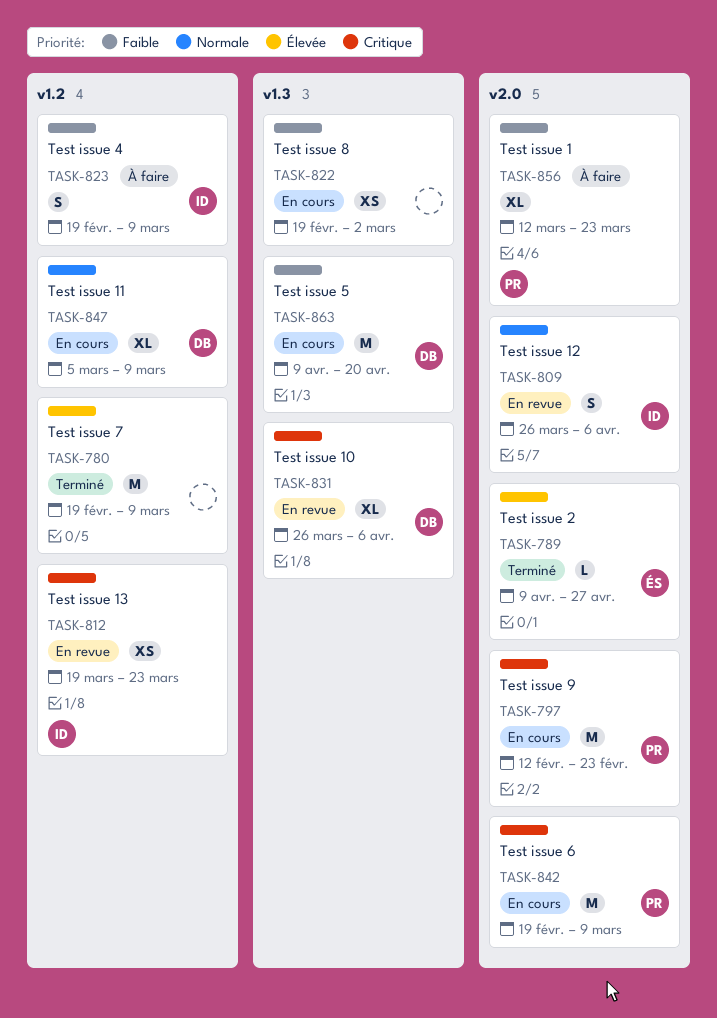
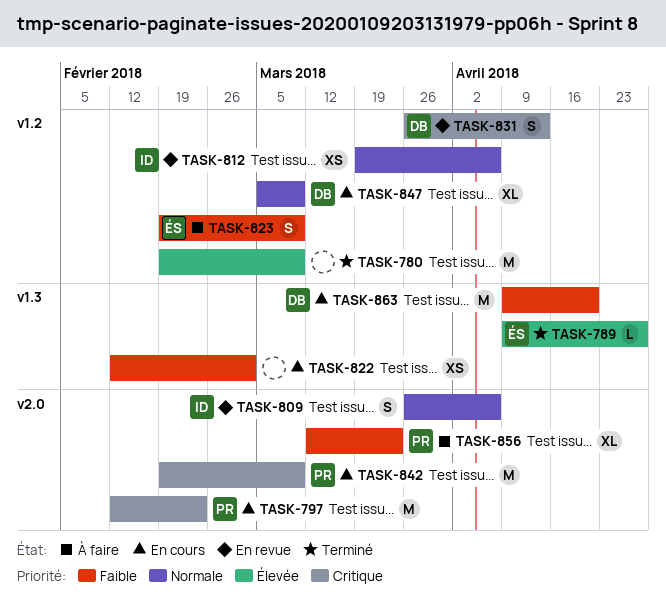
TASK-789, label: v2.0 -> v1.3
TASK-812, priority: Critique -> Normale
TASK-812, due: Mar 23 -> Apr 6
TASK-822, start: Feb 19 -> Feb 12
TASK-823, owner: ID -> ÉS
TASK-831, label: v1.3 -> v1.2
TASK-831, estimate: XL -> S
TASK-831, due: Apr 6 -> Apr 13

